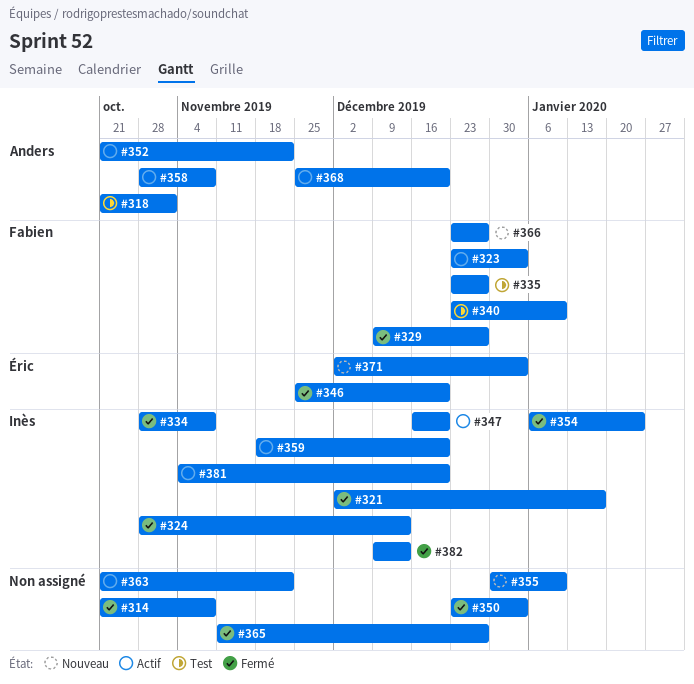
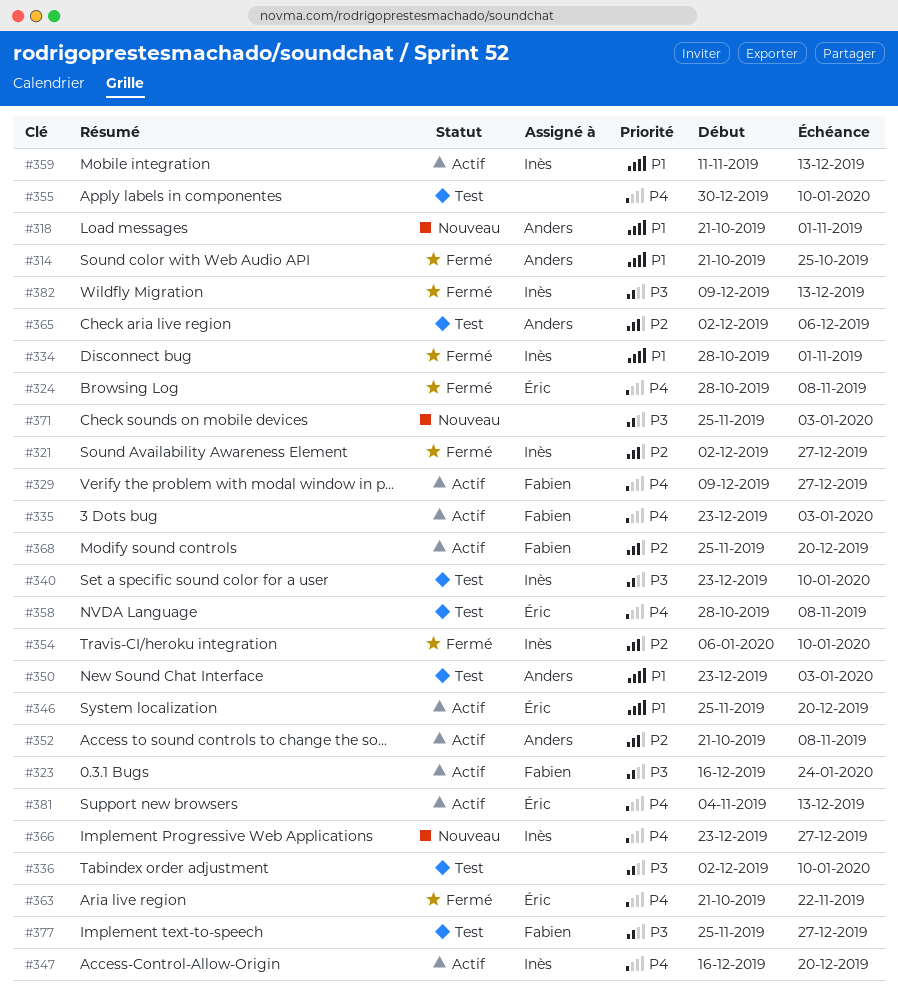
#314, owner: none -> Anders
#314, due: Nov 8 -> Oct 25
#318, status: Test -> Nouveau
#321, due: Jan 17 -> Dec 27
#323, start: Dec 23 -> Dec 16
#323, due: Jan 3 -> Jan 24
#324, owner: Inès -> Éric
#324, due: Dec 13 -> Nov 8
#329, status: Fermé -> Actif
#334, due: Nov 8 -> Nov 1
#335, status: Test -> Actif
#335, due: Dec 27 -> Jan 3
#336: none -> present
#340, owner: Fabien -> Inès
#346, status: Fermé -> Actif
#350, status: Fermé -> Test
#350, owner: none -> Anders
#352, due: Nov 22 -> Nov 8
#354, due: Jan 24 -> Jan 10
#355, status: Nouveau -> Test
#358, status: Actif -> Test
#358, owner: Anders -> Éric
#359, start: Nov 18 -> Nov 11
#359, due: Dec 20 -> Dec 13
#363, status: Actif -> Fermé
#363, owner: none -> Éric
#365, status: Fermé -> Test
#365, owner: none -> Anders
#365, start: Nov 11 -> Dec 2
#365, due: Dec 27 -> Dec 6
#366, owner: Fabien -> Inès
#368, owner: Anders -> Fabien
#371, owner: Éric -> none
#371, start: Dec 2 -> Nov 25
#377: none -> present
#381, owner: Inès -> Éric
#381, due: Dec 20 -> Dec 13

